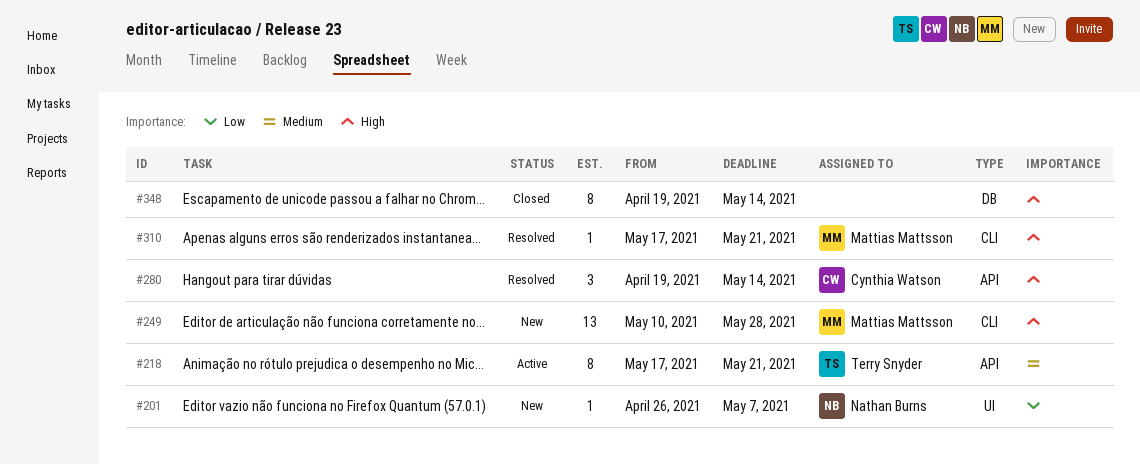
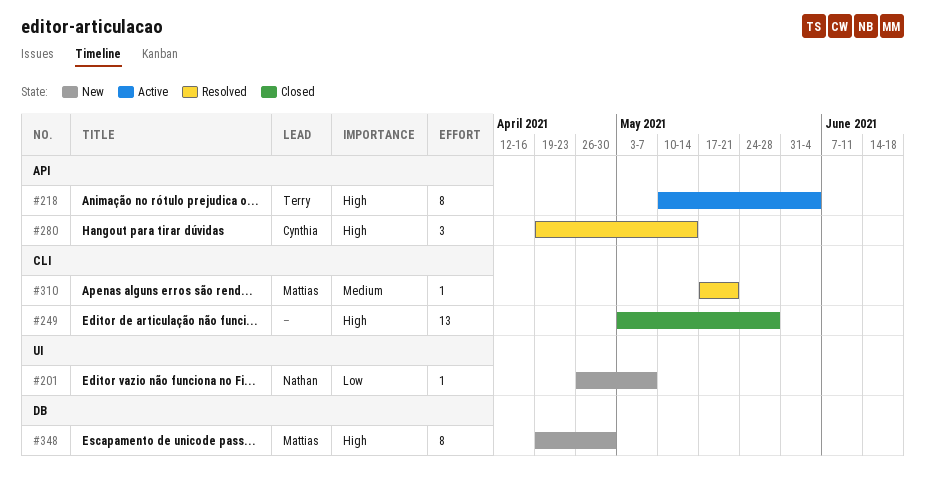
#218, priority: Medium -> High
#218, start: May 17 -> May 10
#218, due: May 21 -> Jun 4
#249, status: New -> Closed
#249, owner: Mattias Mattsson -> none
#249, start: May 10 -> May 3
#310, priority: High -> Medium
#348, status: Closed -> New
#348, owner: none -> Mattias Mattsson
#348, due: May 14 -> Apr 30

